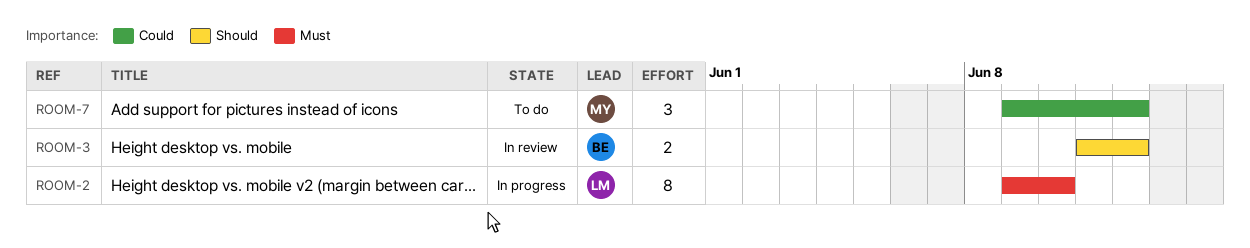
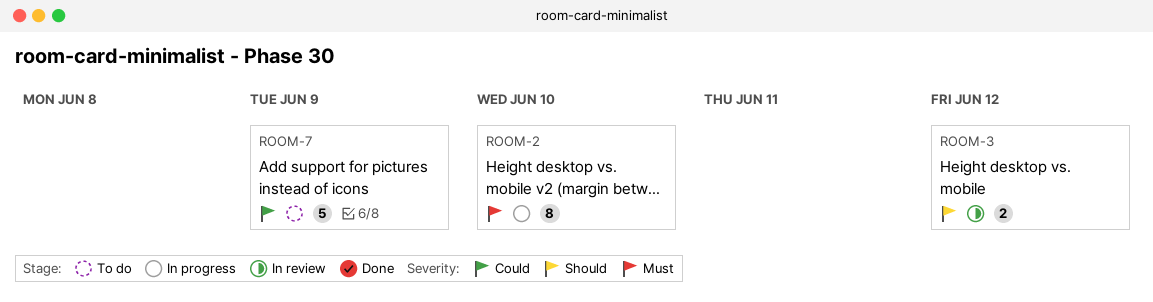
ROOM-7, estimate: 3 -> 5
ROOM-7, due: Jun 12 -> Jun 9

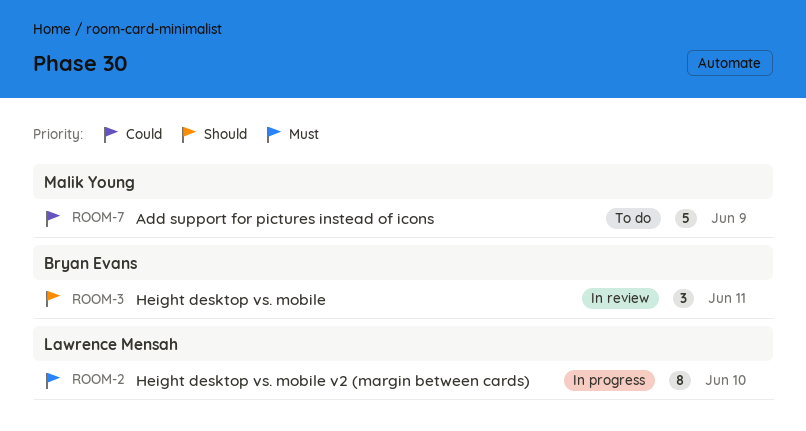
ROOM-3, estimate: 2 -> 3
ROOM-3, due: Jun 12 -> Jun 11

